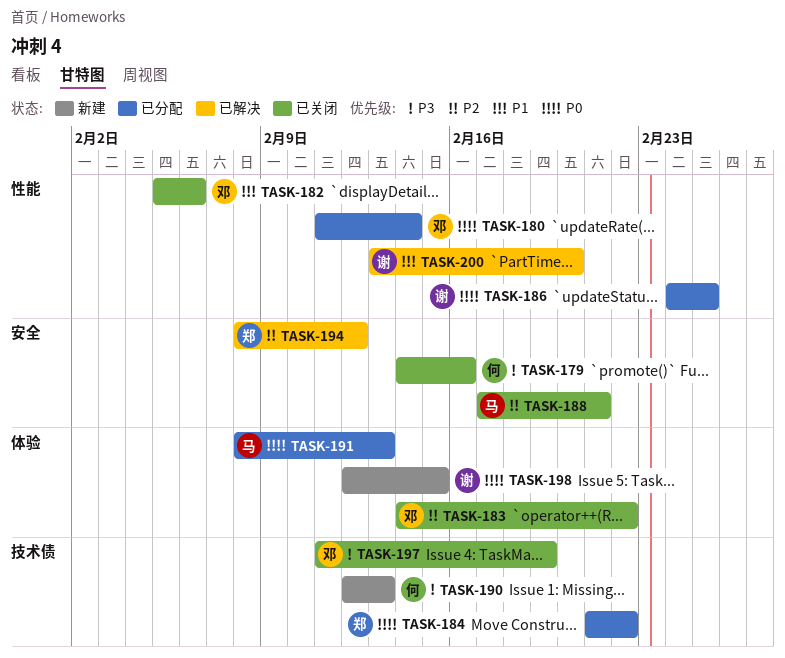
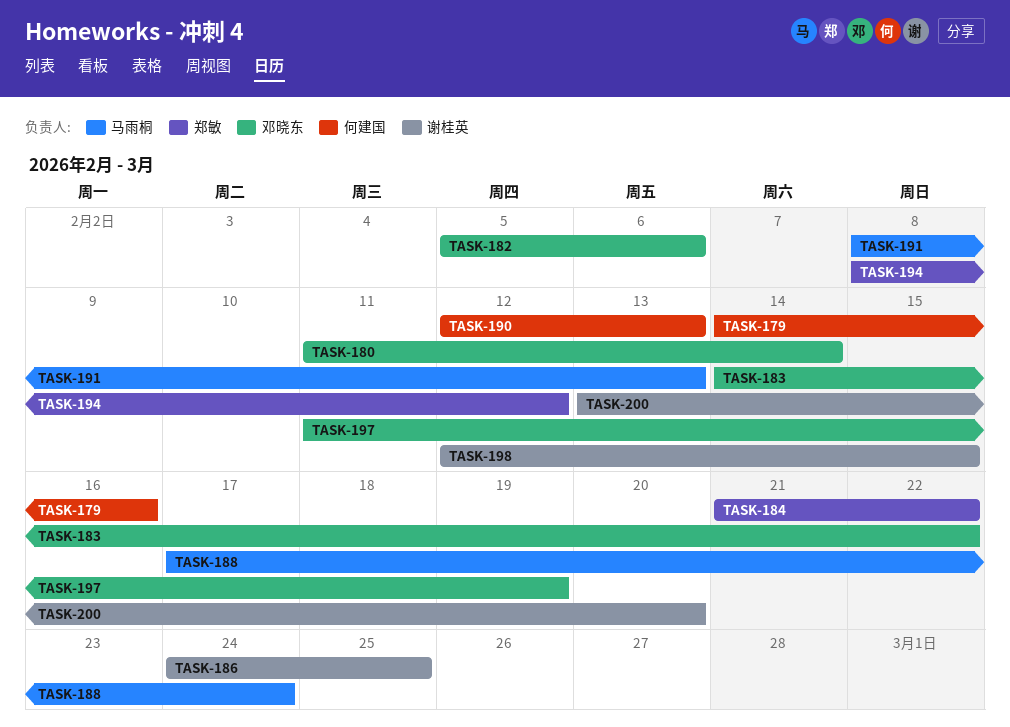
TASK-188, due: Feb 21 -> Feb 24

